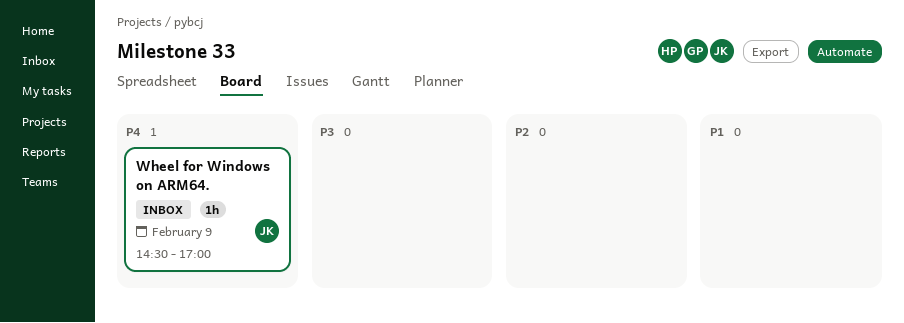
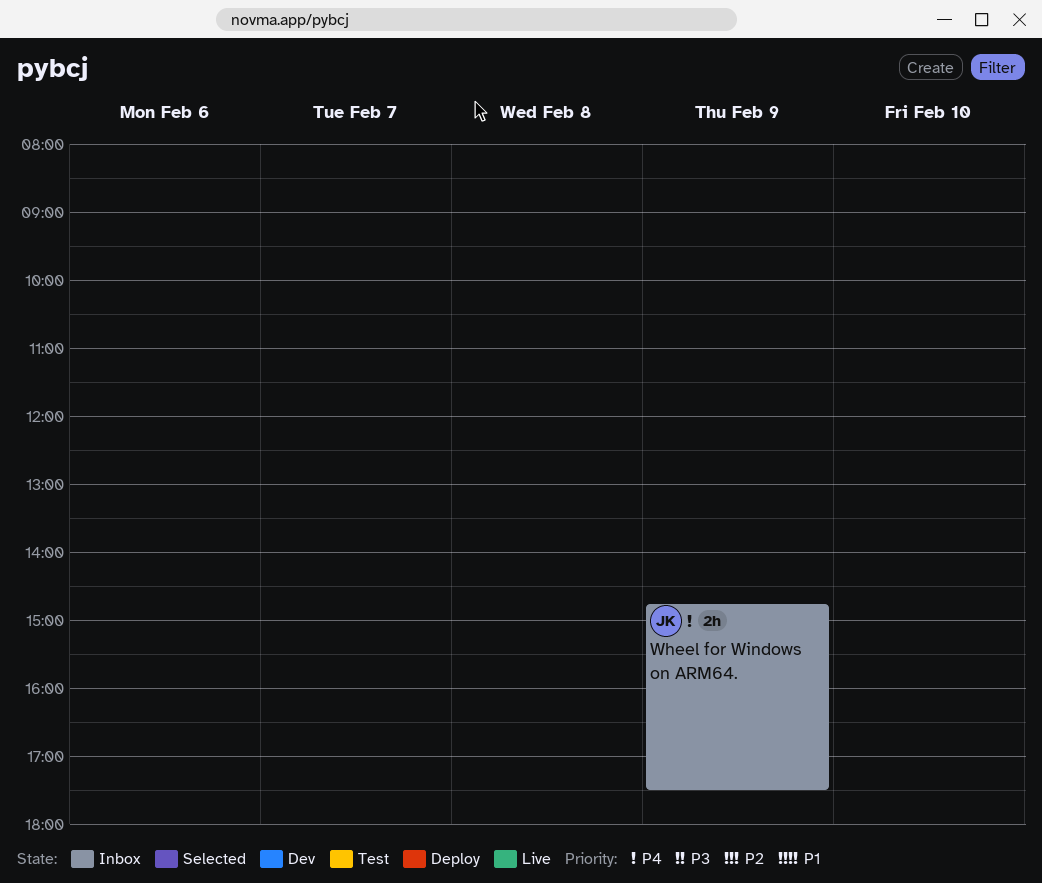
Wheel for Windows on ARM64., estimate: 1h -> 2h
Wheel for Windows on ARM64., begins: 14:30 -> 14:45
Wheel for Windows on ARM64., ends: 17:00 -> 17:30

